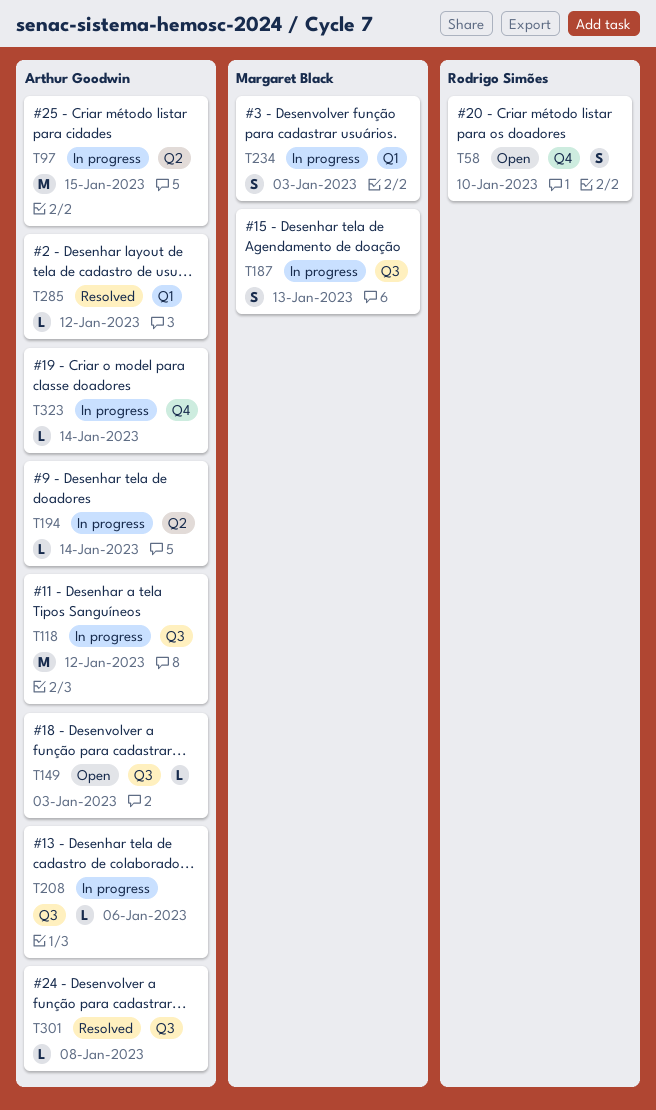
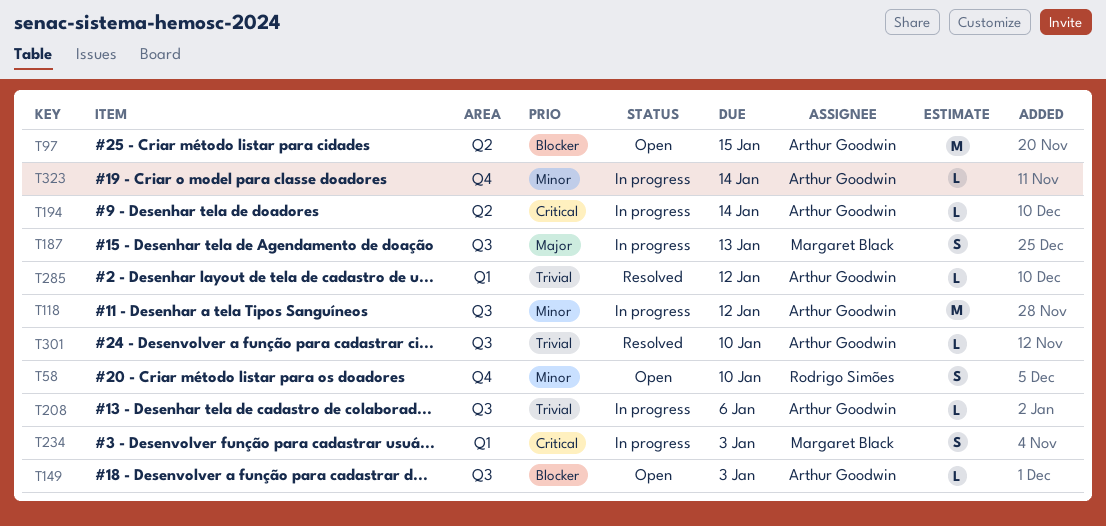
T97, status: In progress -> Open
T301, due: Jan 8 -> Jan 10

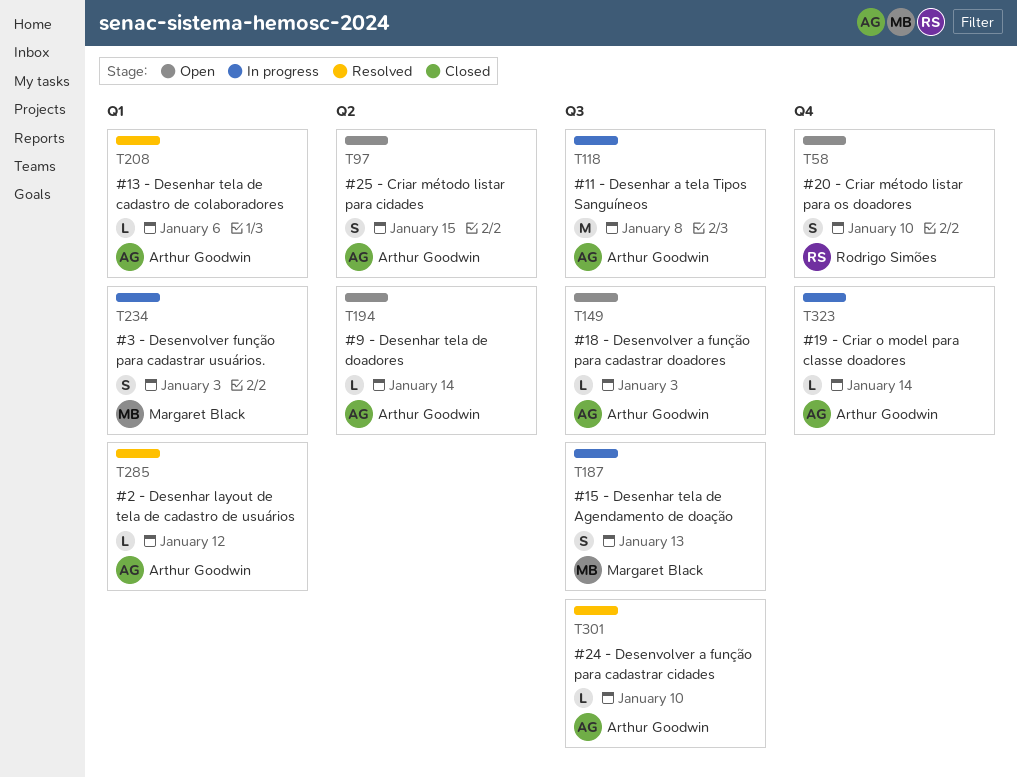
T97, estimate: M -> S
T118, due: Jan 12 -> Jan 8
T194, status: In progress -> Open
T208, status: In progress -> Resolved
T208, label: Q3 -> Q1

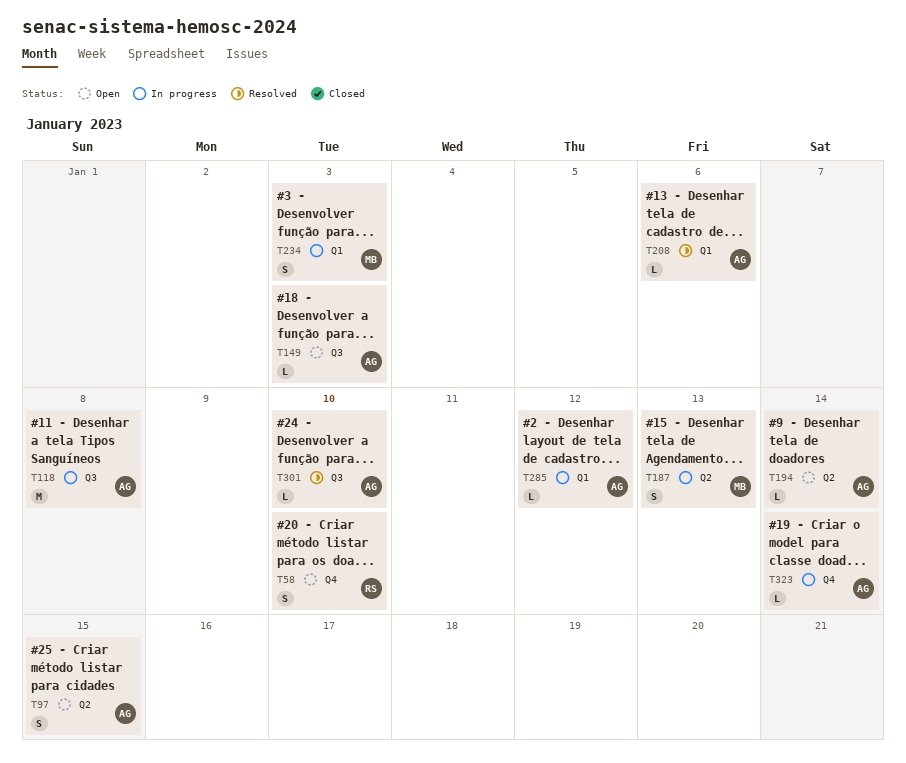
T187, label: Q3 -> Q2
T285, status: Resolved -> In progress

